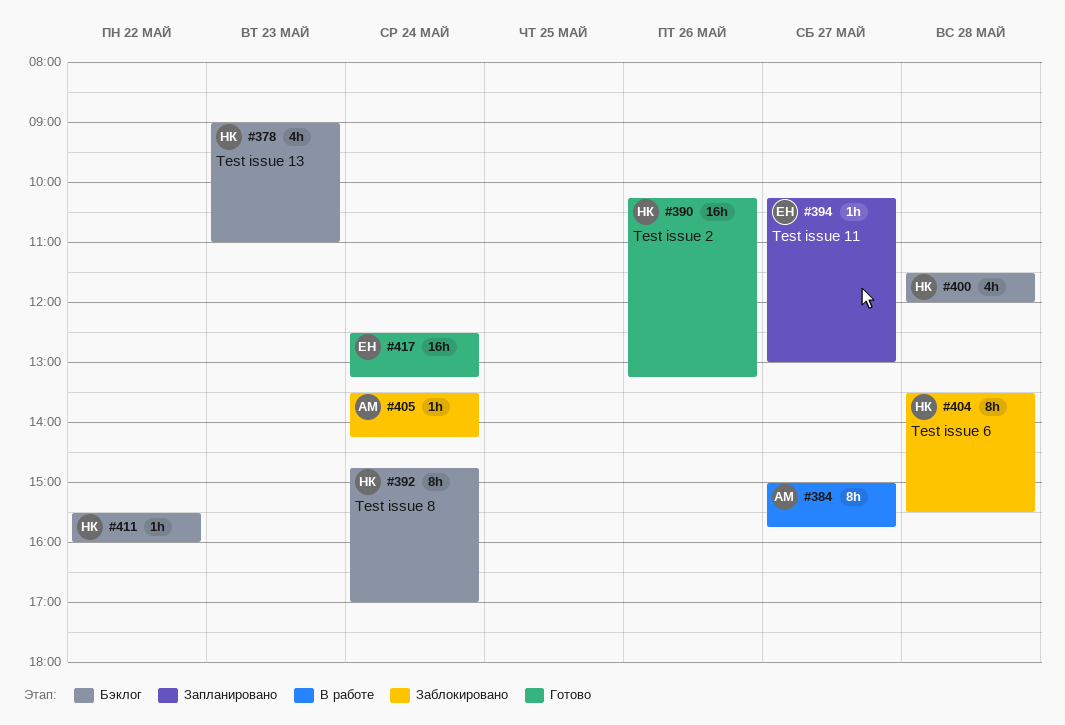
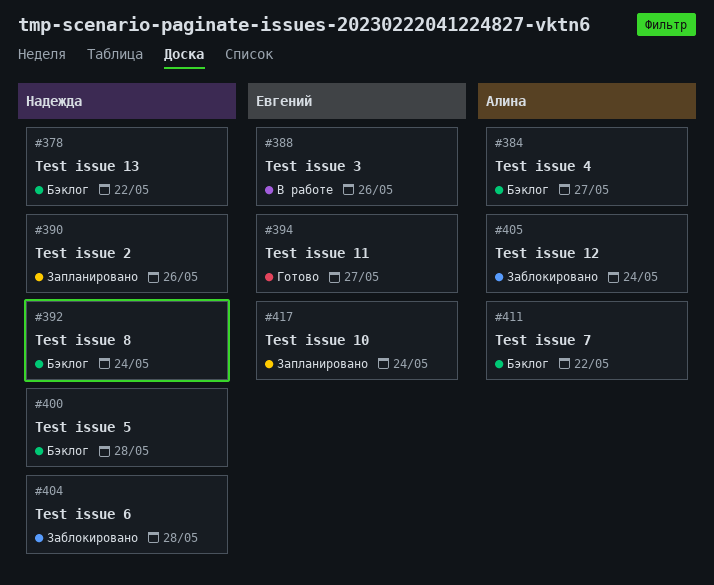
#378, day: May 23 -> May 22
#384, status: В работе -> Бэклог
#388: none -> present
#390, status: Готово -> Запланировано
#394, status: Запланировано -> Готово
#411, owner: Надежда -> Алина
#417, status: Готово -> Запланировано

